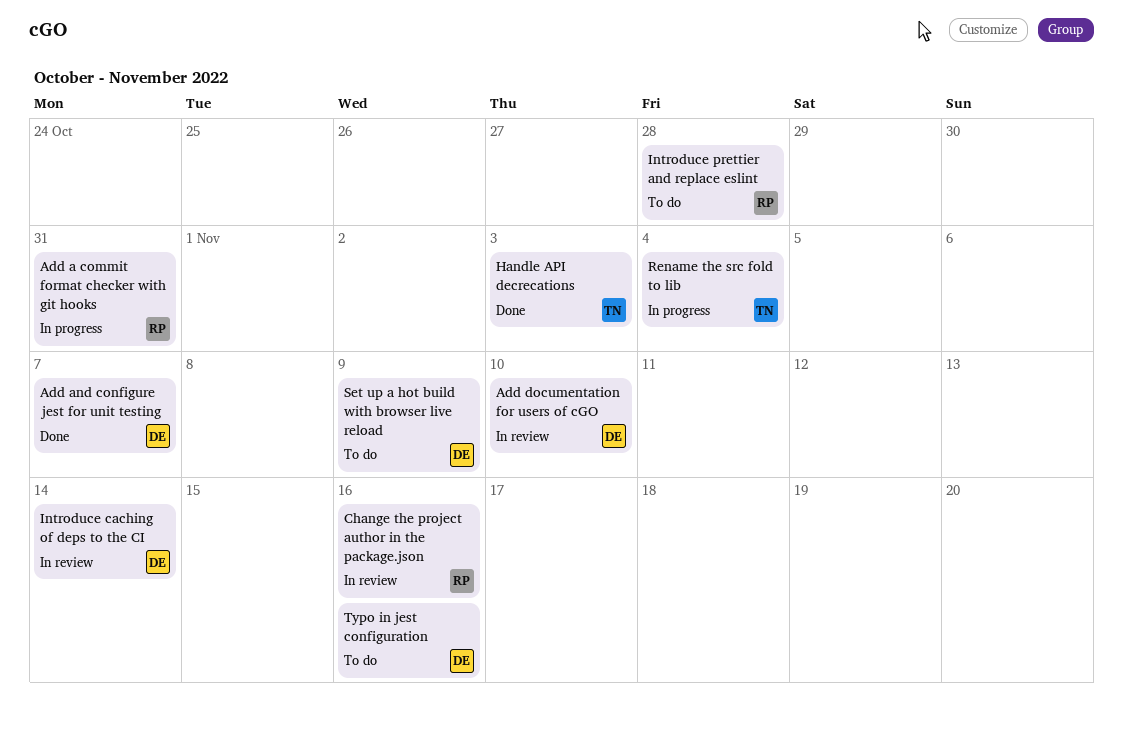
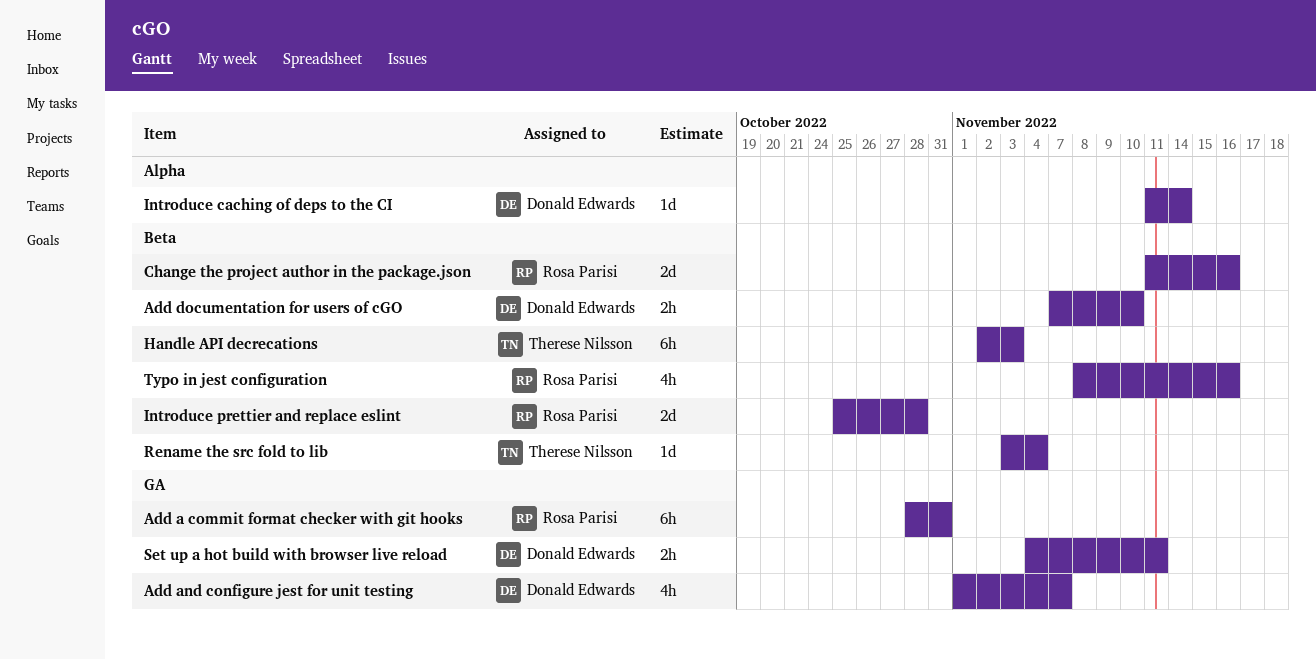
Set up a hot build with browser live reload, due: Nov 9 -> Nov 11
Typo in jest configuration, owner: Donald Edwards -> Rosa Parisi

